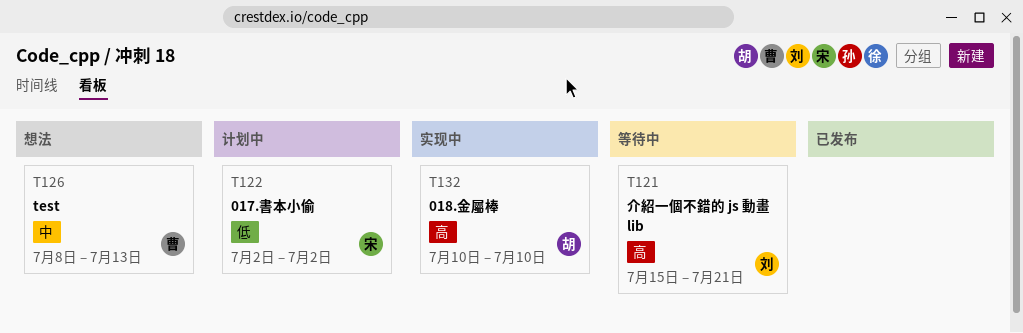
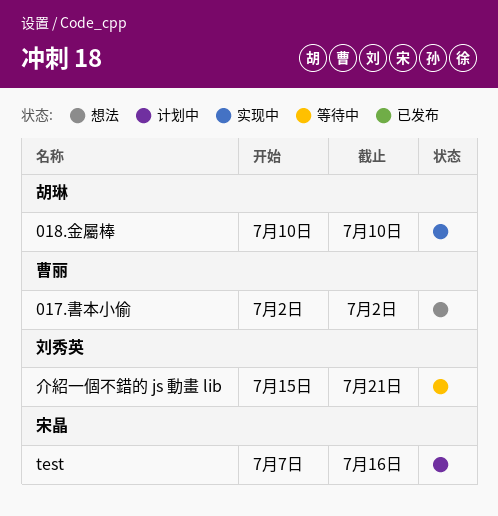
017.書本小偷, status: 计划中 -> 想法
017.書本小偷, owner: 宋晶 -> 曹丽
test, status: 想法 -> 计划中
test, owner: 曹丽 -> 宋晶
test, start: Jul 8 -> Jul 7
test, due: Jul 13 -> Jul 16

